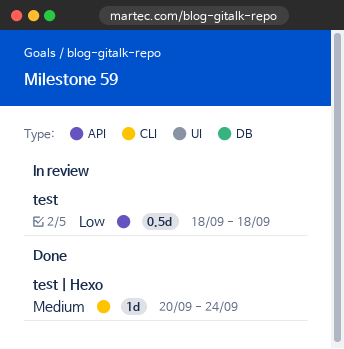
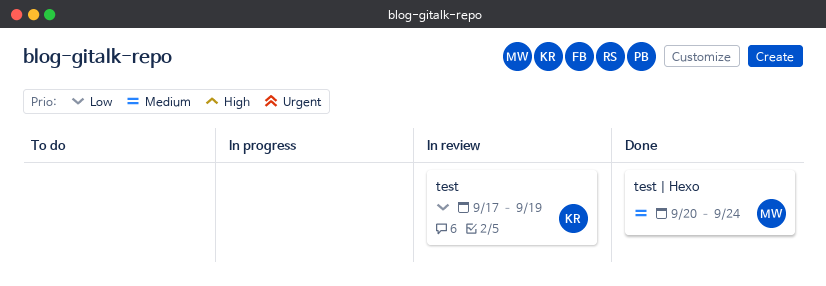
test, start: Sep 18 -> Sep 17
test, due: Sep 18 -> Sep 19

